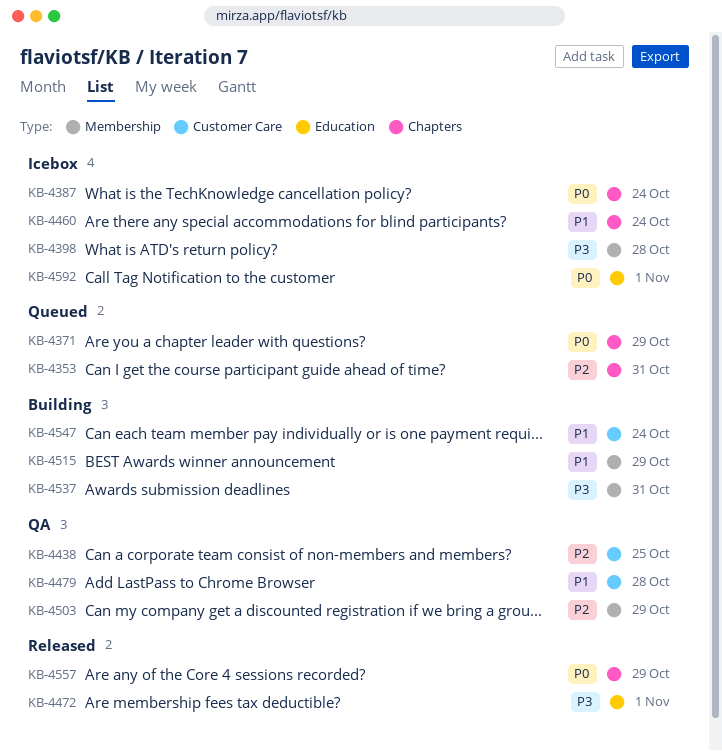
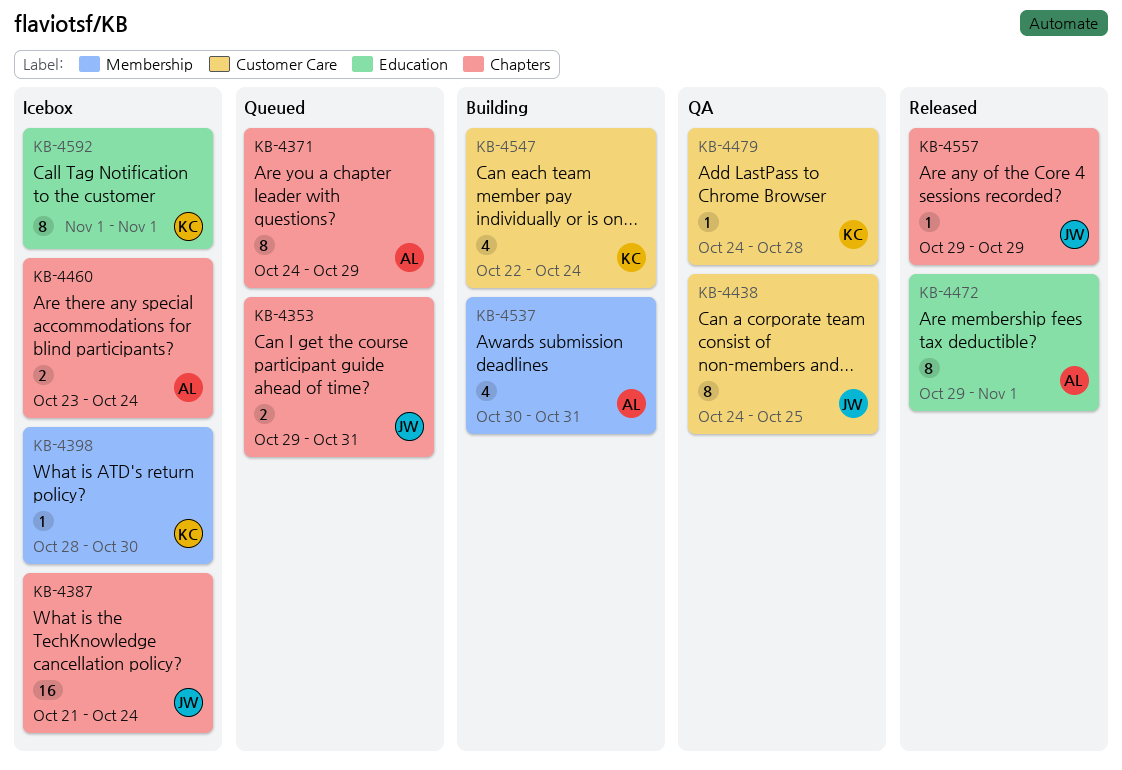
KB-4398, due: Oct 28 -> Oct 30
KB-4503: present -> none
KB-4515: present -> none

